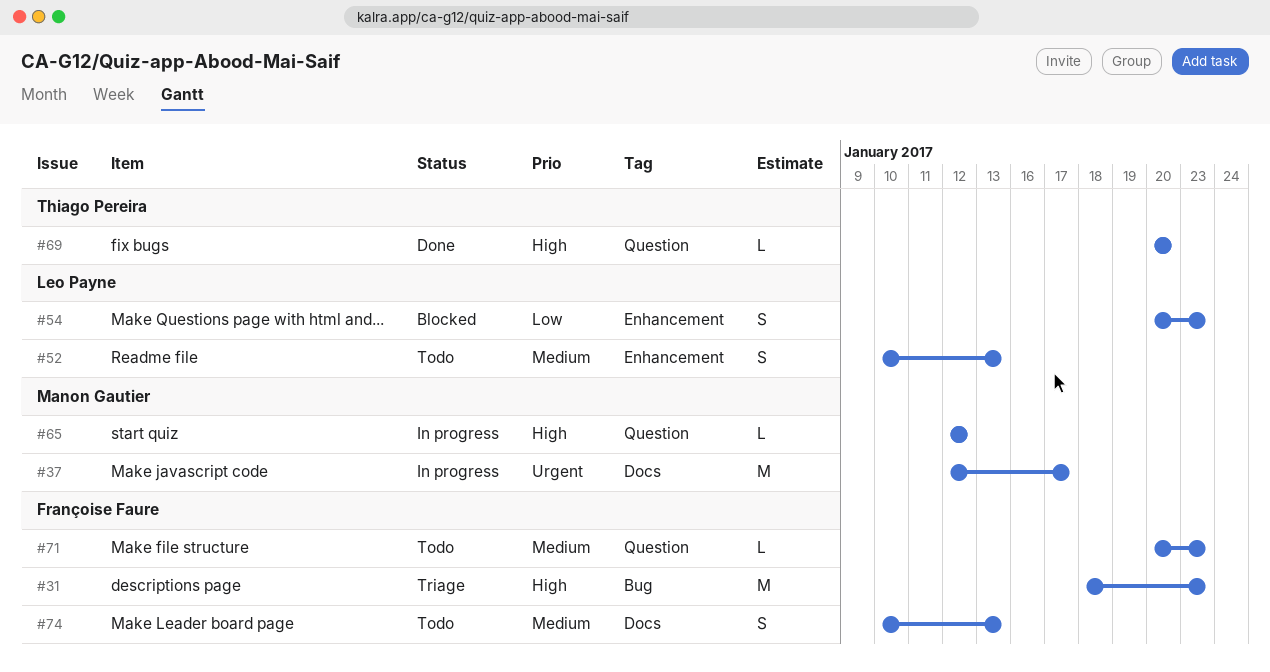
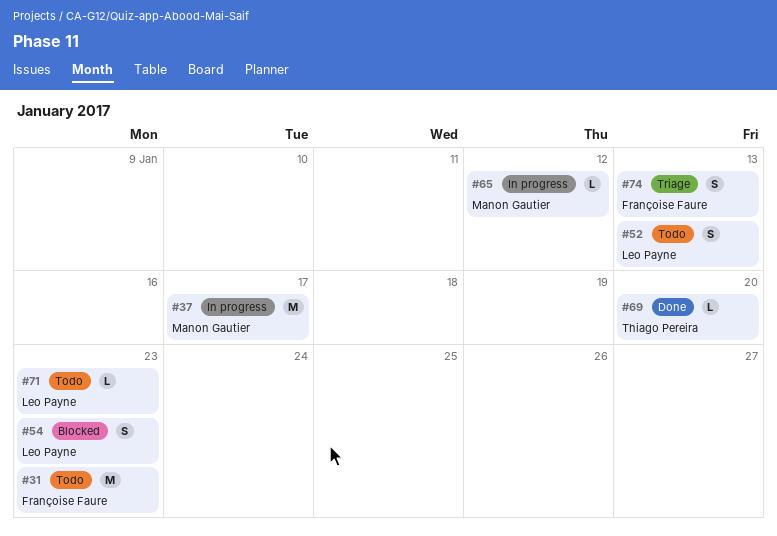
#31, status: Triage -> Todo
#71, owner: Françoise Faure -> Leo Payne
#74, status: Todo -> Triage

